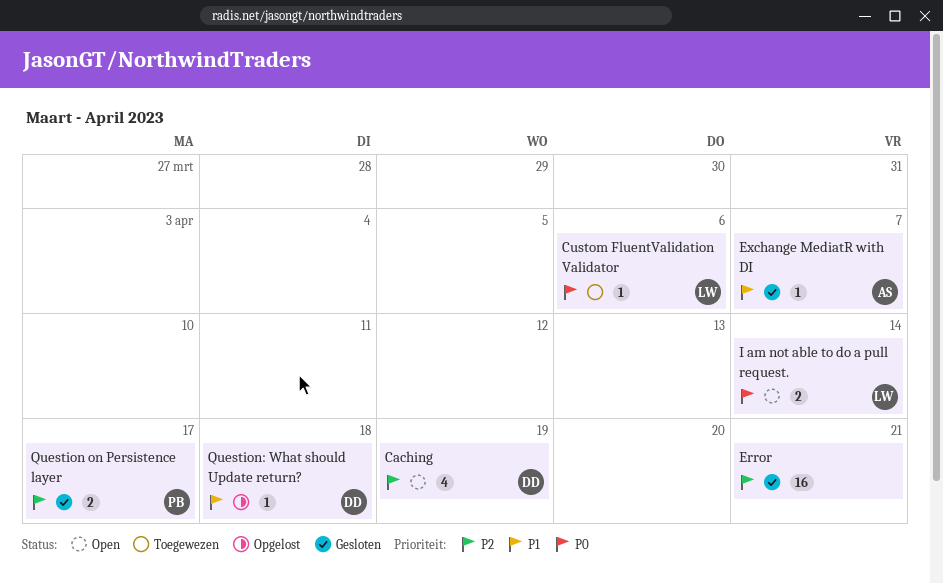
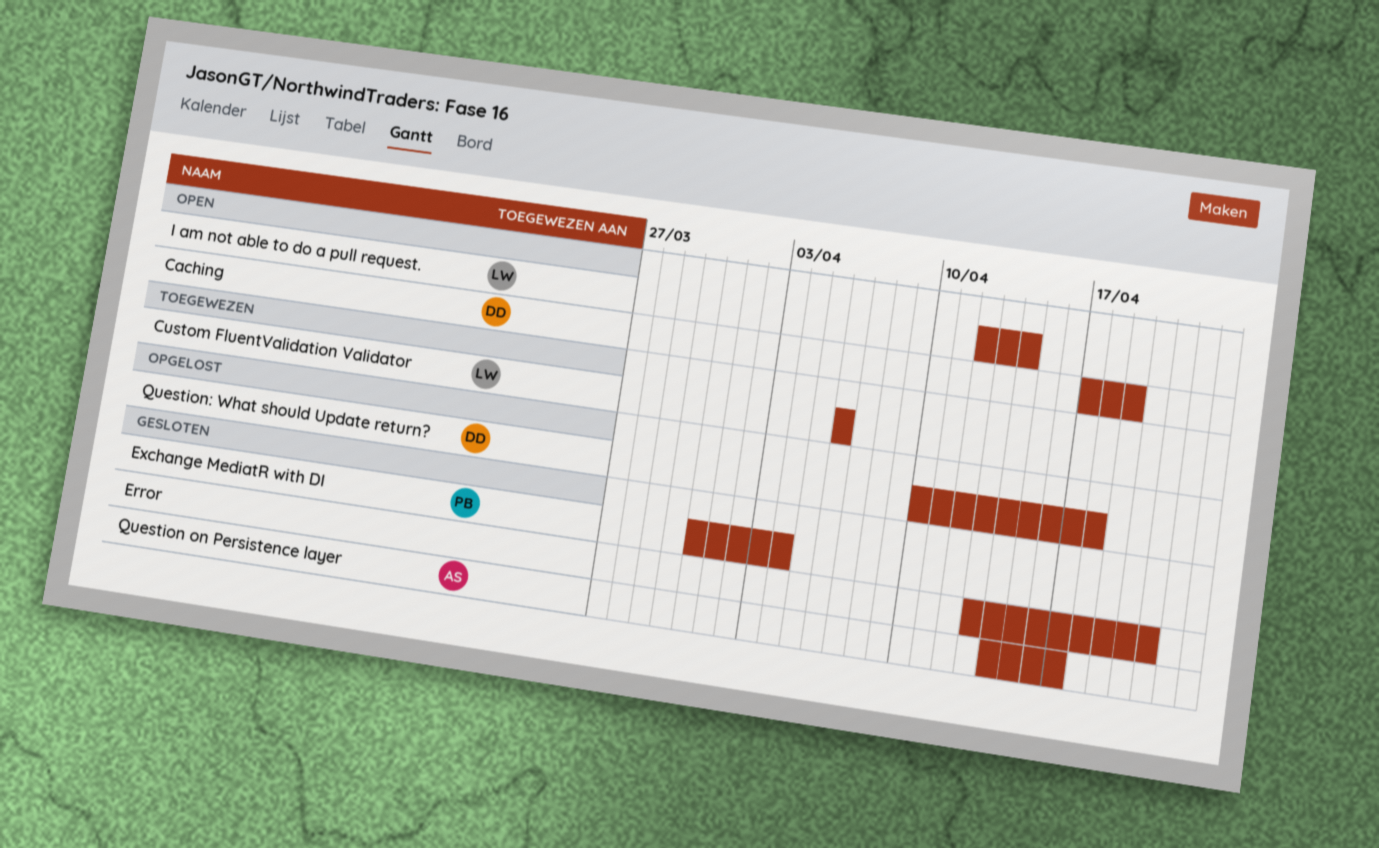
Exchange MediatR with DI, owner: AS -> PB
Exchange MediatR with DI, due: Apr 7 -> Apr 4
Question on Persistence layer, owner: PB -> AS

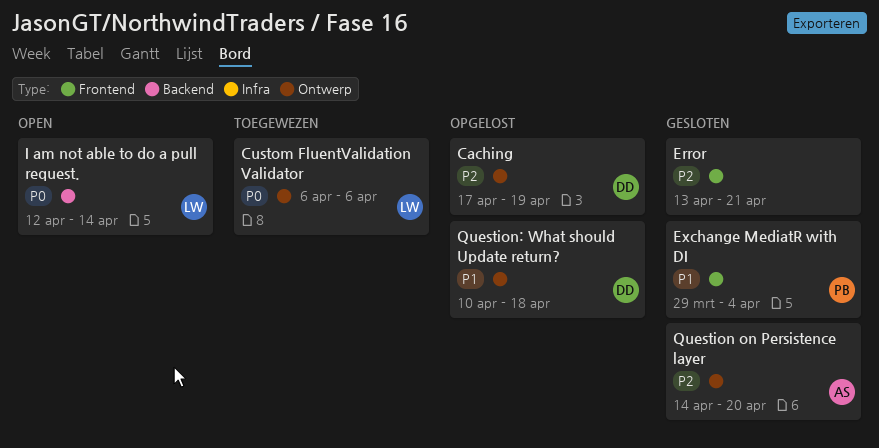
Caching, status: Open -> Opgelost
Exchange MediatR with DI, start: Mar 31 -> Mar 29
Question on Persistence layer, due: Apr 17 -> Apr 20

